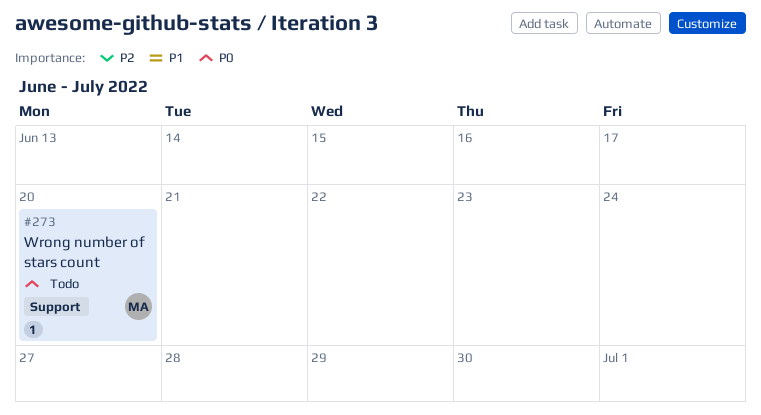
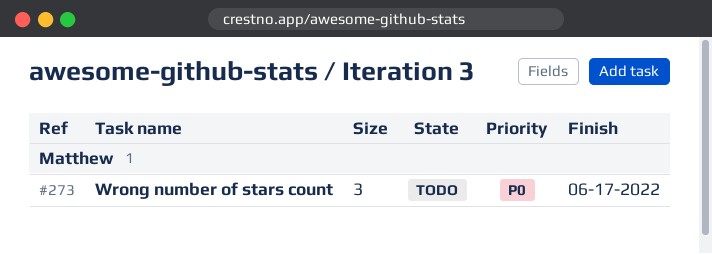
#273, estimate: 1 -> 3
#273, due: Jun 20 -> Jun 17

